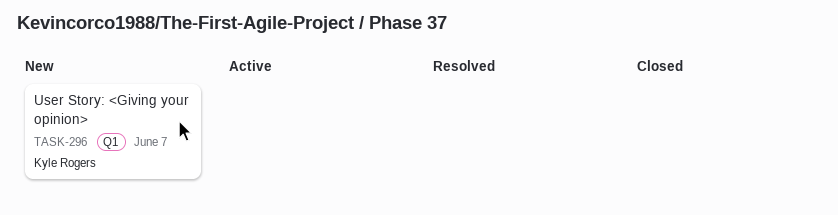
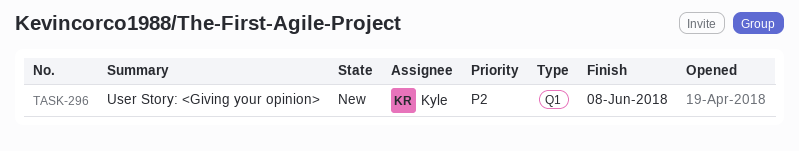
TASK-296, due: Jun 7 -> Jun 8

